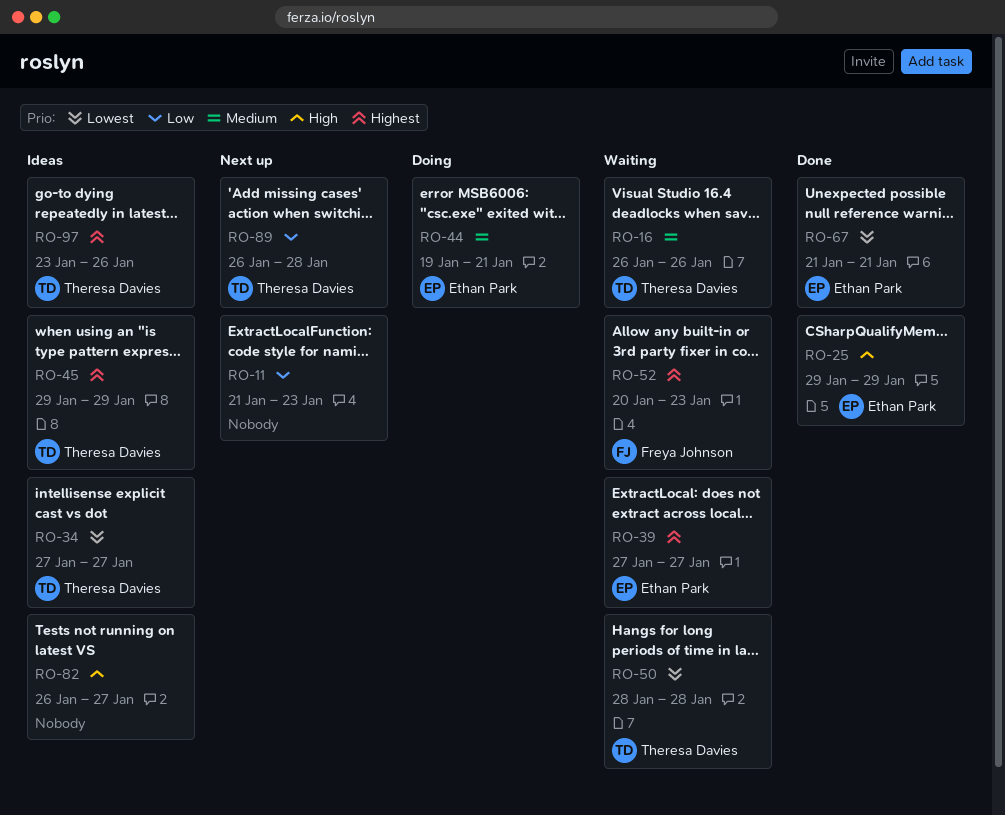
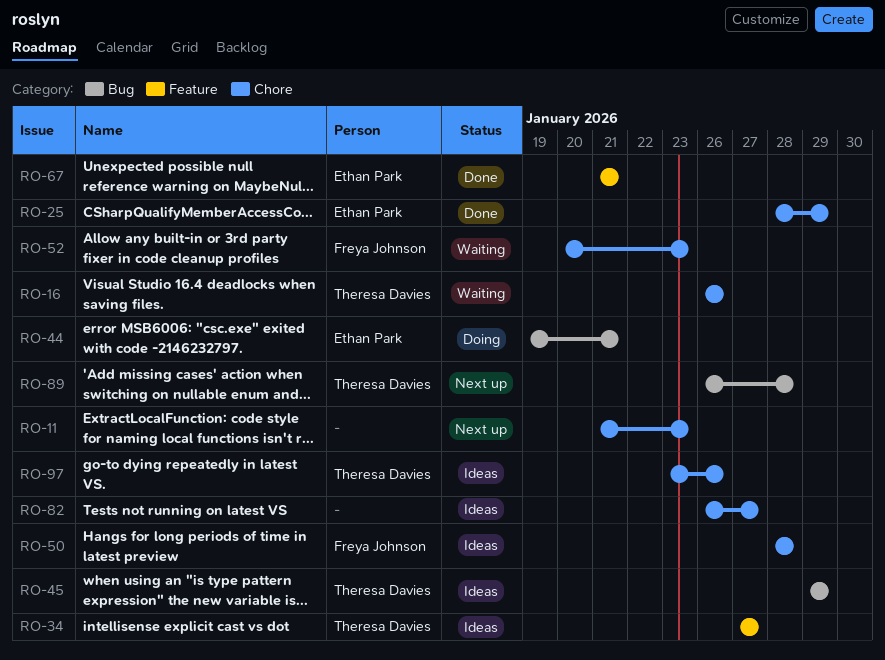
RO-25, start: Jan 29 -> Jan 28
RO-39: present -> none
RO-50, status: Waiting -> Ideas
RO-50, owner: Theresa Davies -> Freya Johnson

